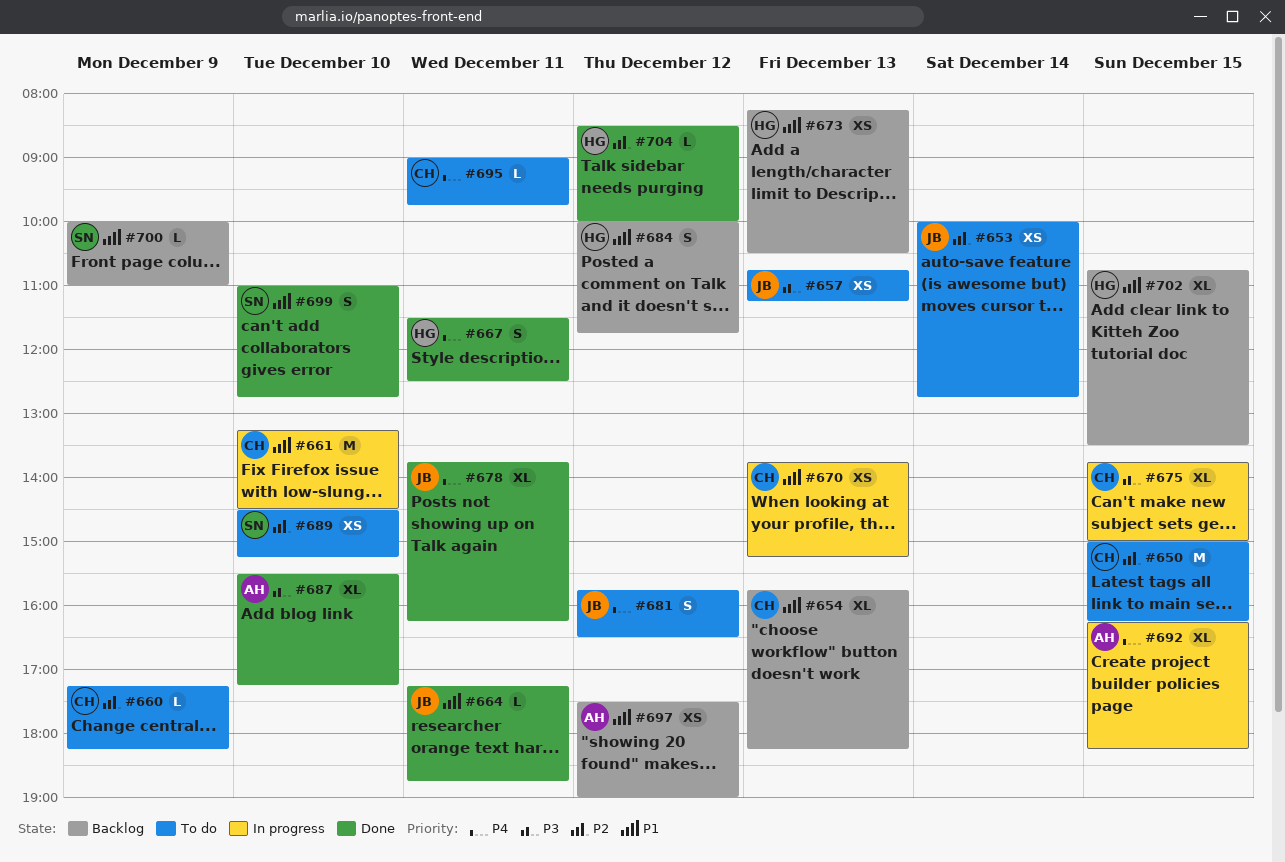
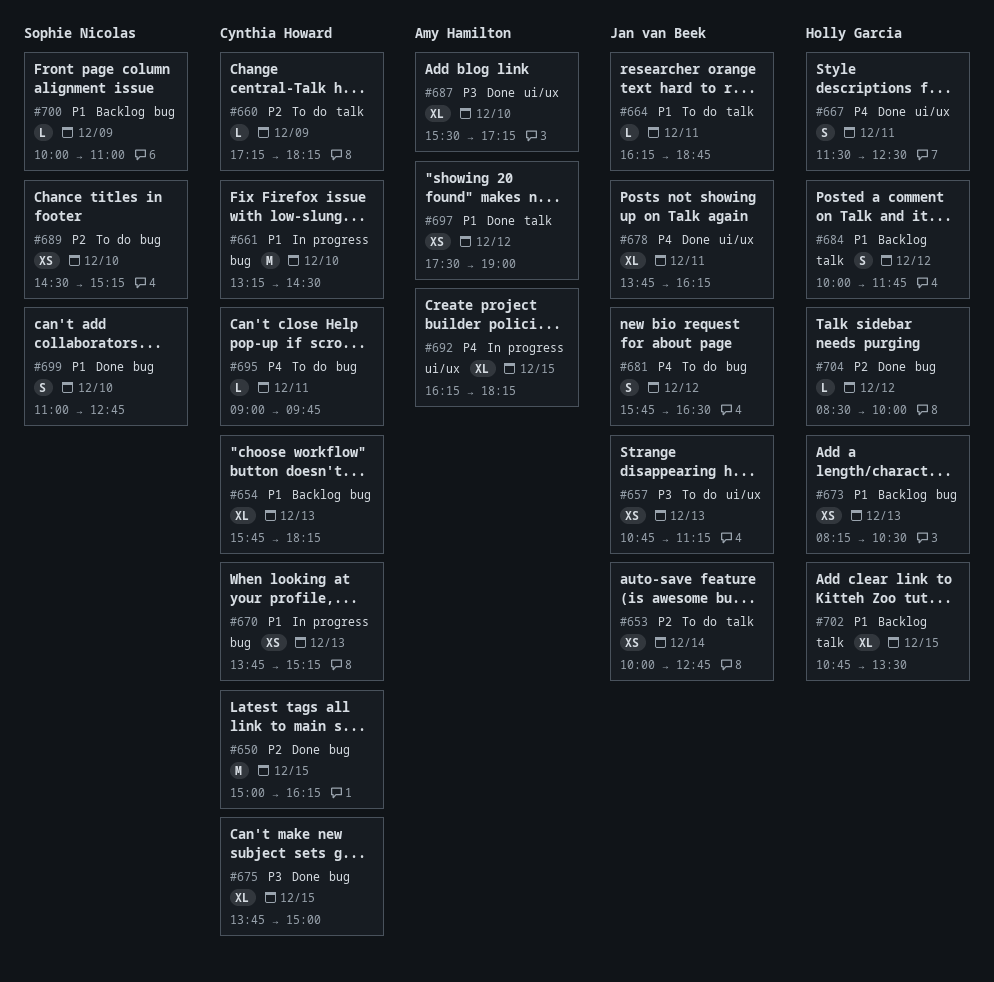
#650, status: To do -> Done
#664, status: Done -> To do
#664, begins: 17:15 -> 16:15
#675, status: In progress -> Done
#697, status: Backlog -> Done

